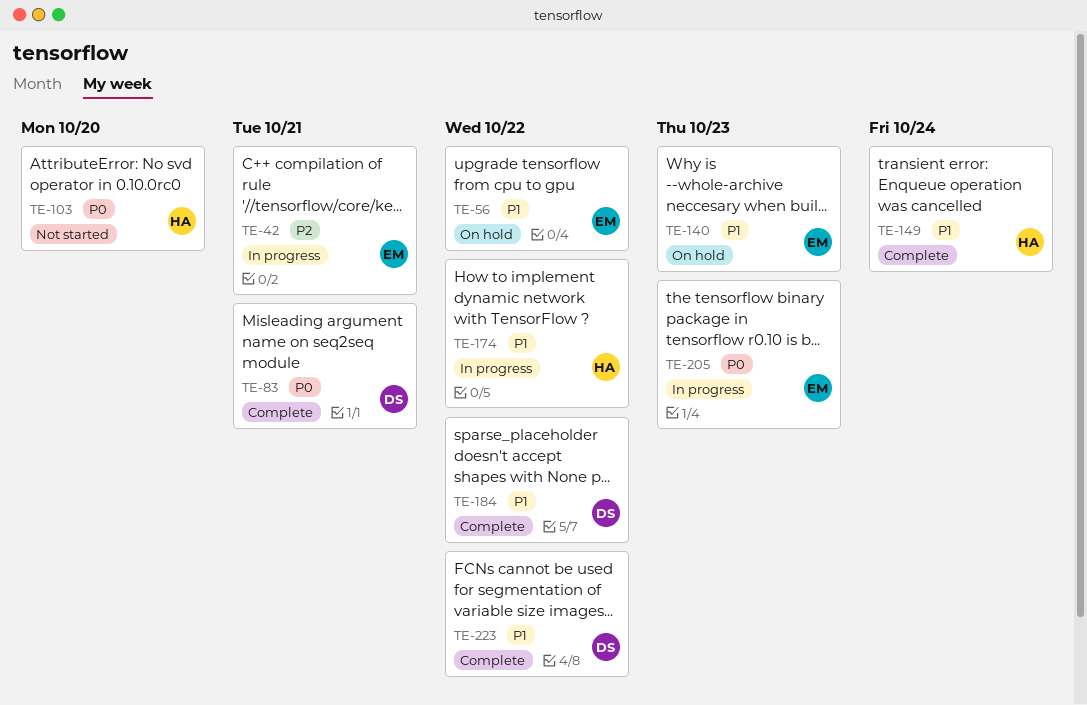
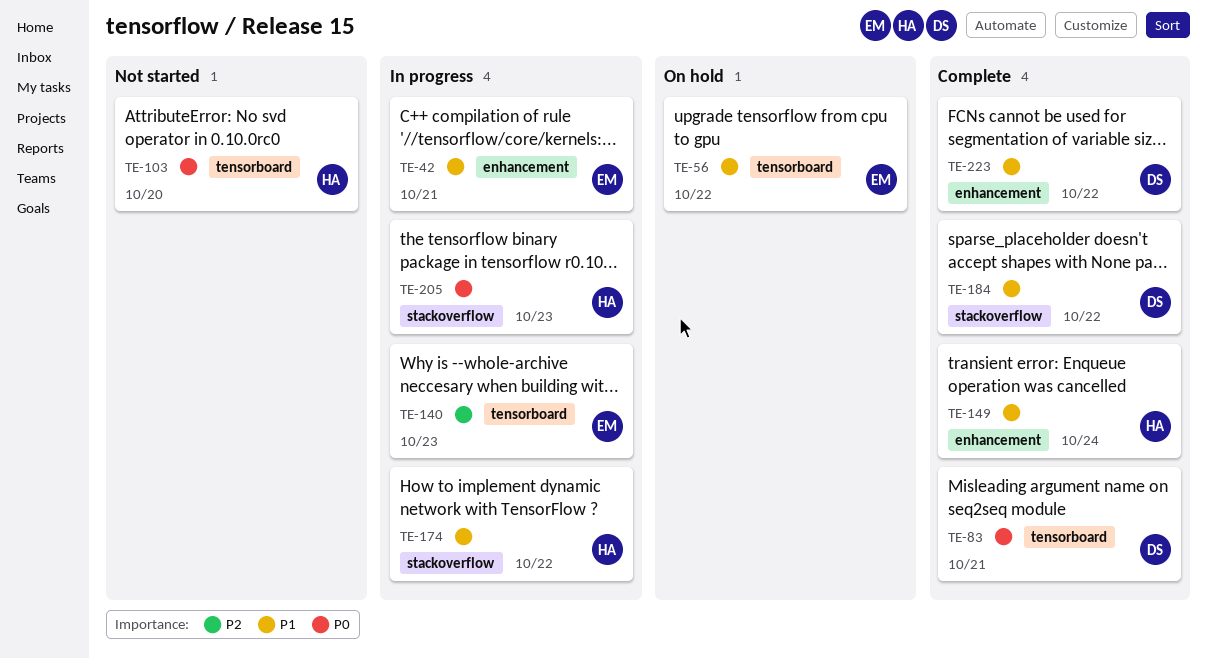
TE-42, priority: P2 -> P1
TE-140, status: On hold -> In progress
TE-140, priority: P1 -> P2
TE-205, owner: EM -> HA

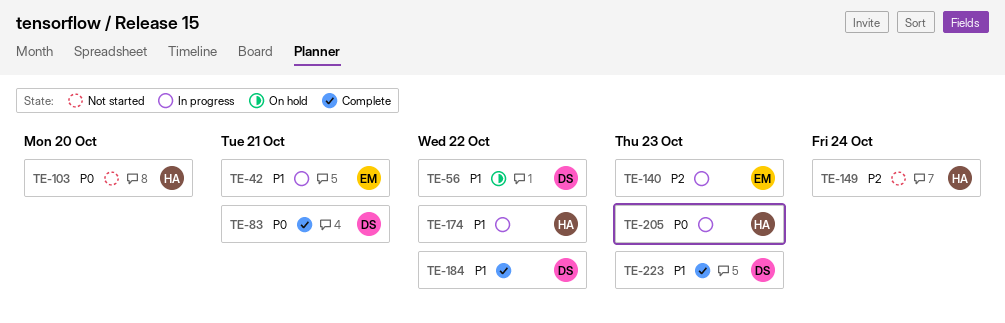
TE-56, owner: EM -> DS
TE-149, status: Complete -> Not started
TE-149, priority: P1 -> P2
TE-223, due: Oct 22 -> Oct 23

